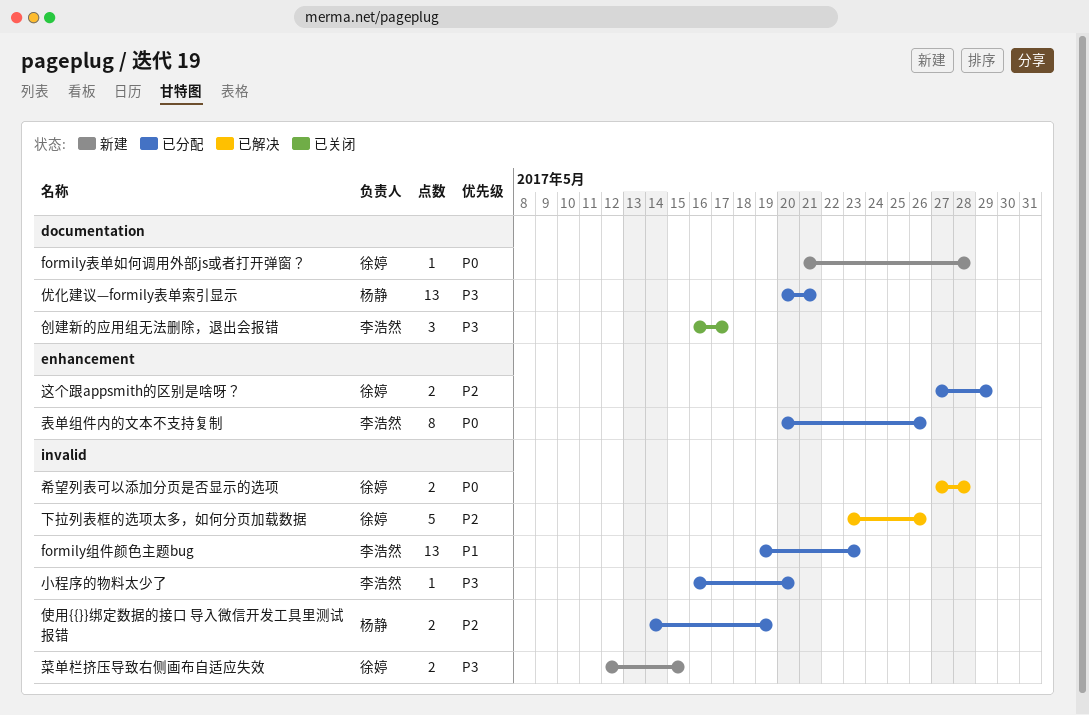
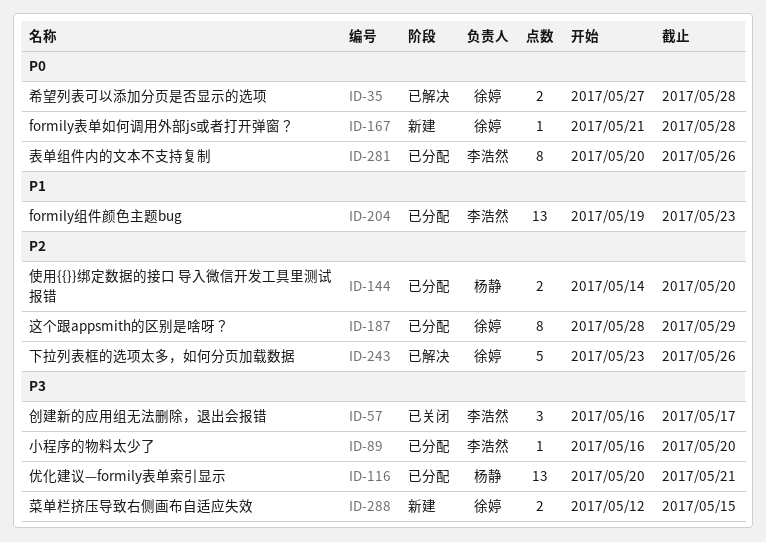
使用{{}}绑定数据的接口 导入微信开发工具里测试报错, due: May 19 -> May 20
这个跟appsmith的区别是啥呀？, estimate: 2 -> 8
这个跟appsmith的区别是啥呀？, start: May 27 -> May 28

